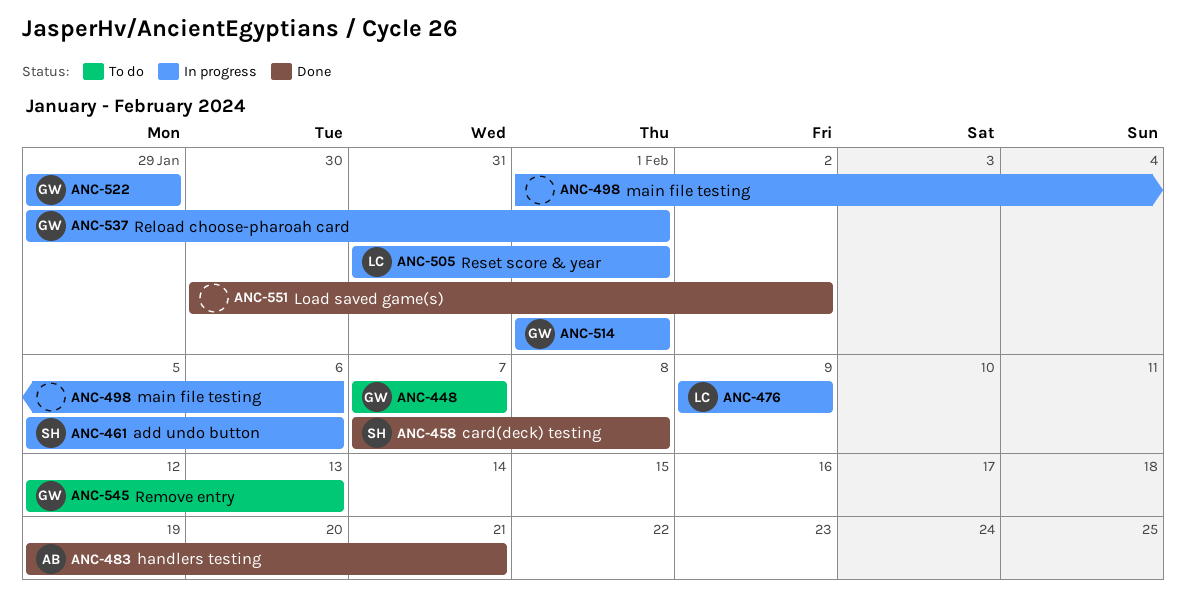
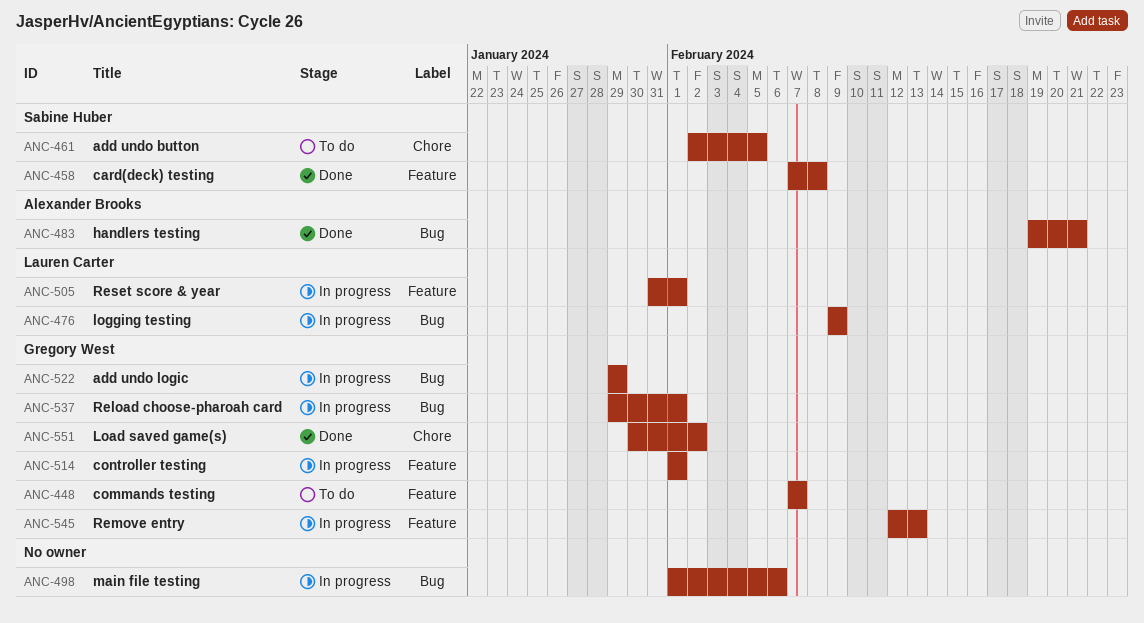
ANC-461, status: In progress -> To do
ANC-461, start: Feb 5 -> Feb 2
ANC-461, due: Feb 6 -> Feb 5
ANC-545, status: To do -> In progress
ANC-551, owner: none -> Gregory West

